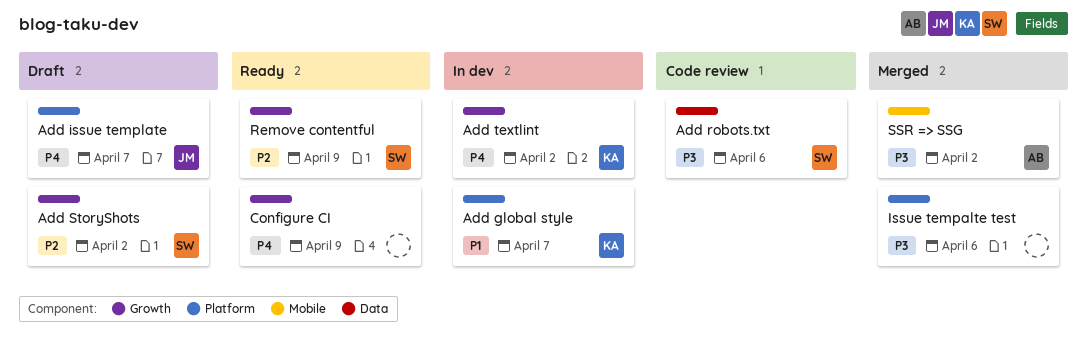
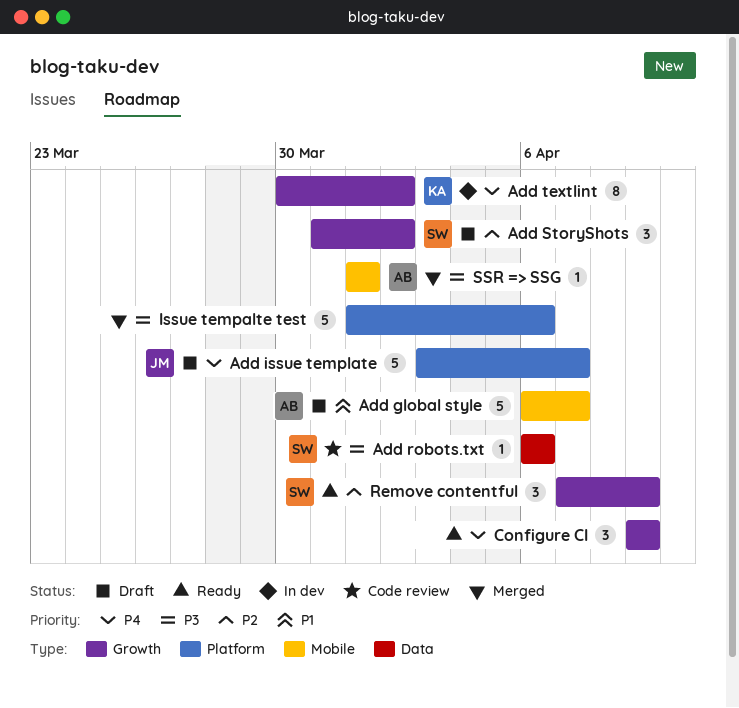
Add global style, status: In dev -> Draft
Add global style, owner: KA -> AB
Add global style, label: Platform -> Mobile
SSR => SSG, due: Apr 2 -> Apr 1

